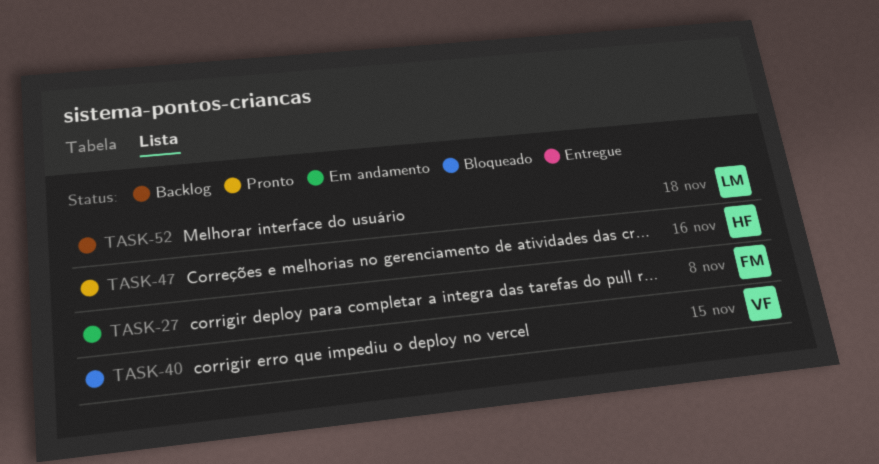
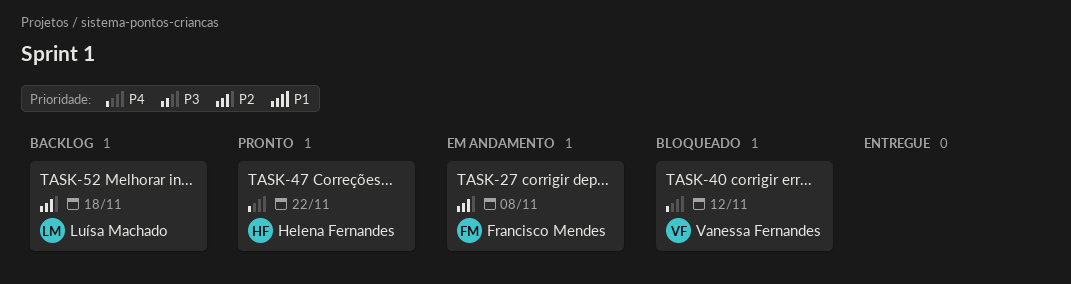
TASK-40, due: Nov 15 -> Nov 12
TASK-47, due: Nov 16 -> Nov 22

